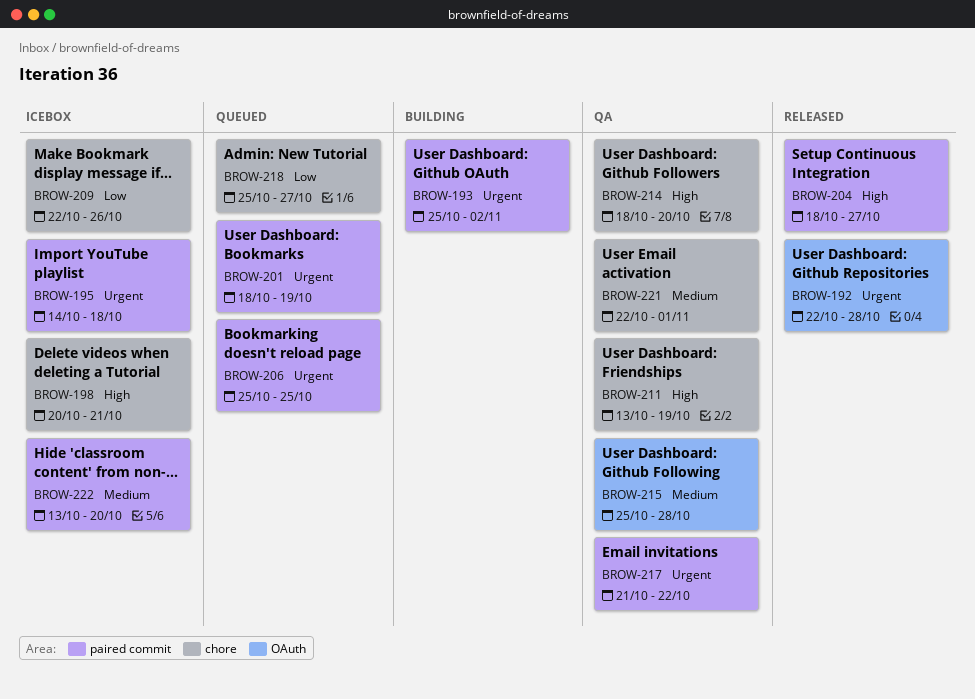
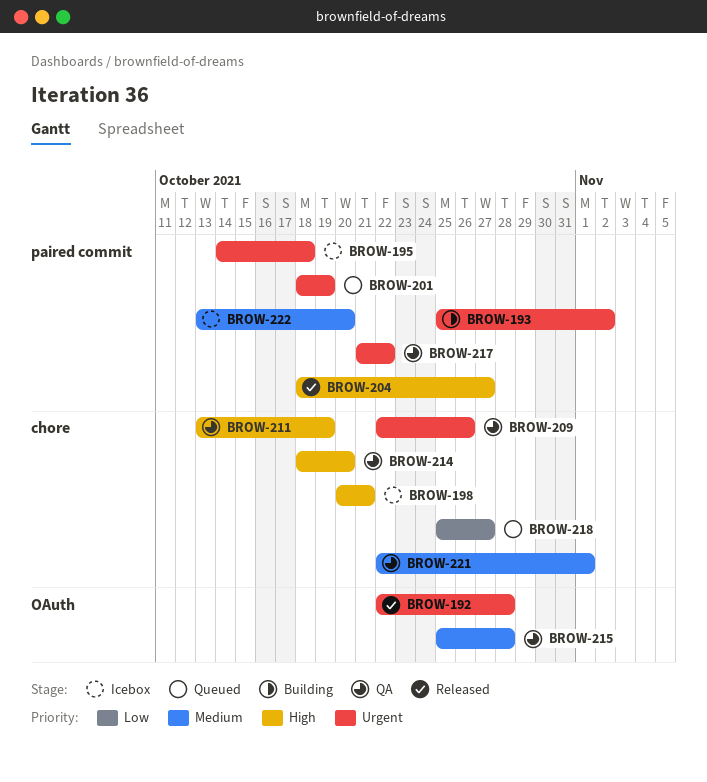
BROW-206: present -> none
BROW-209, status: Icebox -> QA
BROW-209, priority: Low -> Urgent

